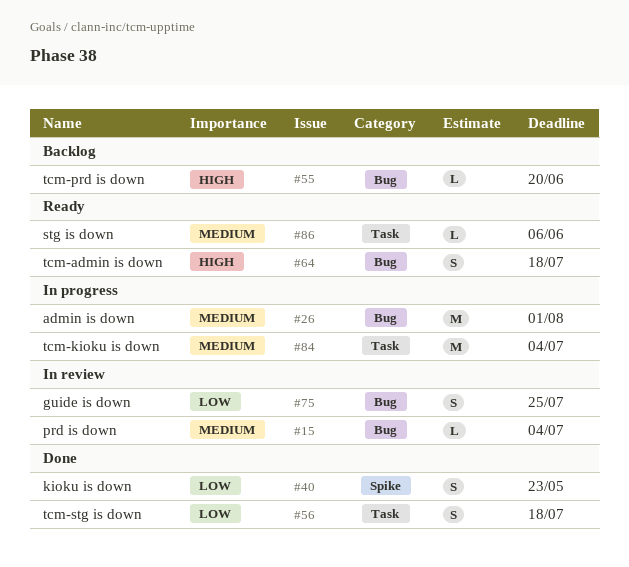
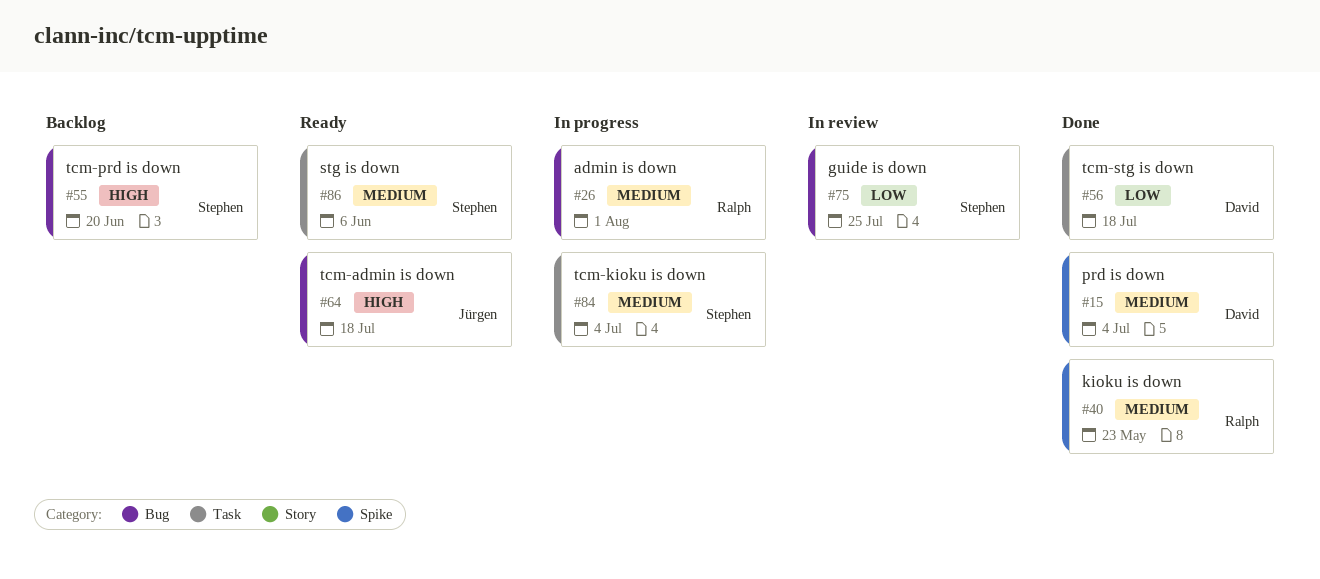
#15, status: In review -> Done
#15, label: Bug -> Spike
#40, priority: Low -> Medium

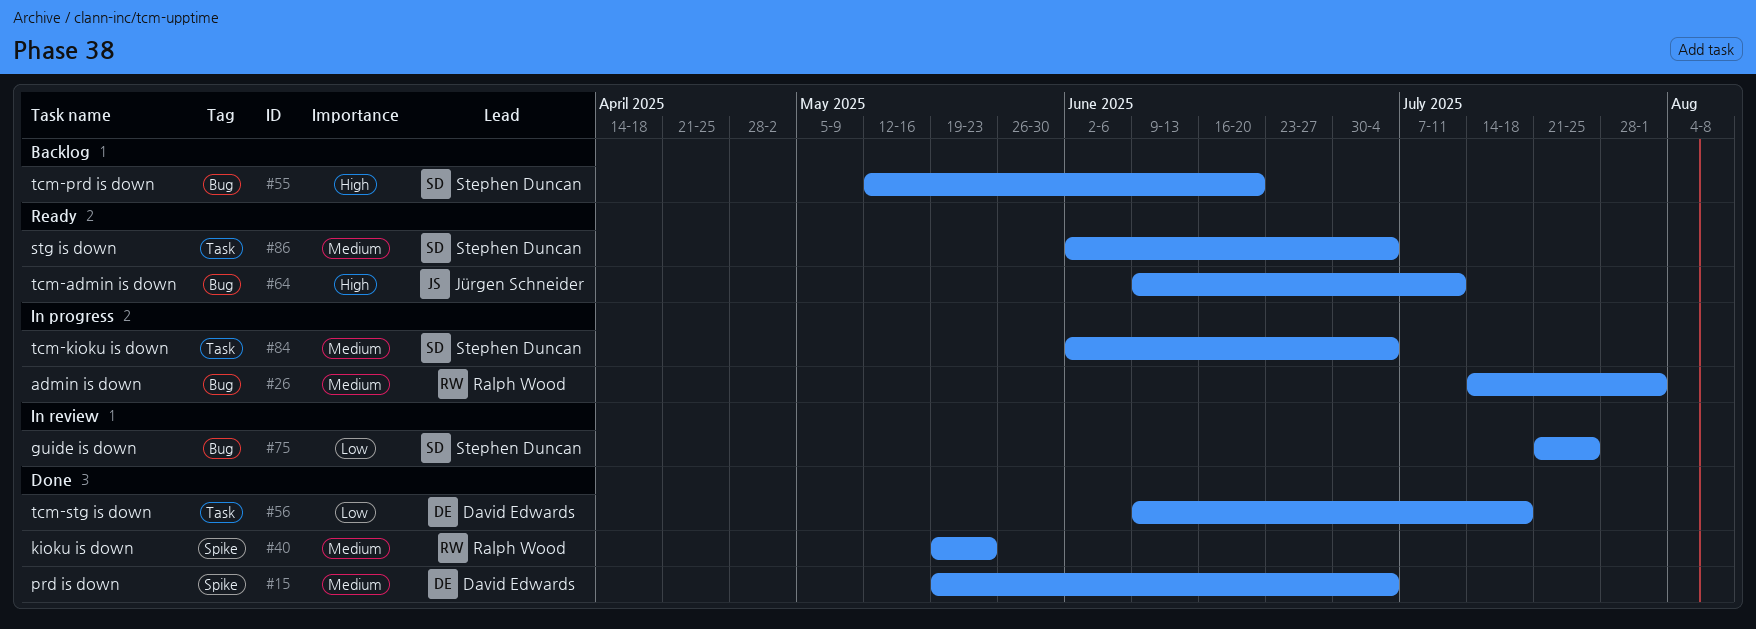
#64, due: Jul 18 -> Jul 11
#86, due: Jun 6 -> Jul 4

